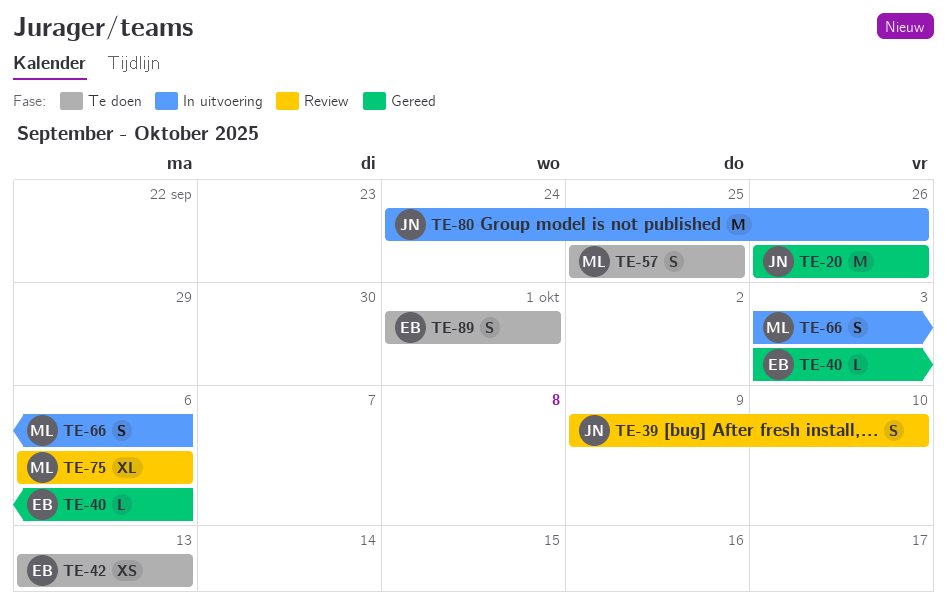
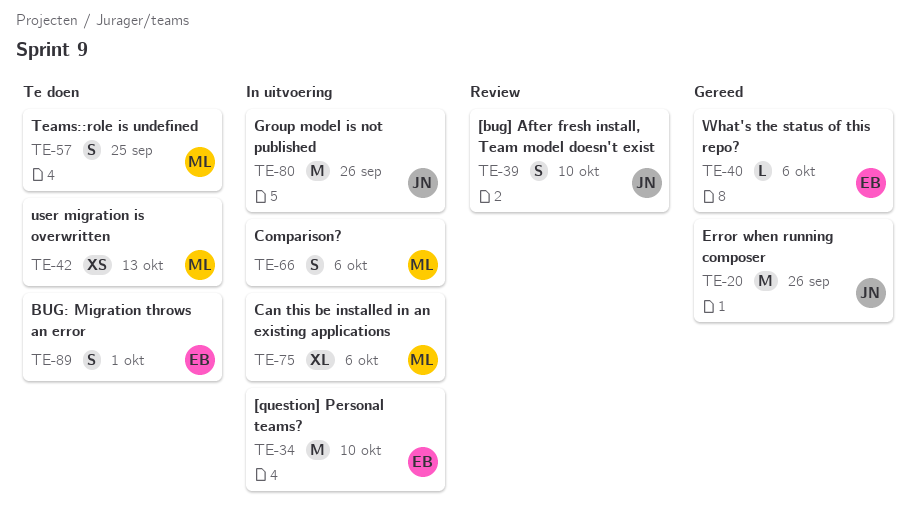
TE-34: none -> present
TE-42, owner: EB -> ML
TE-75, status: Review -> In uitvoering

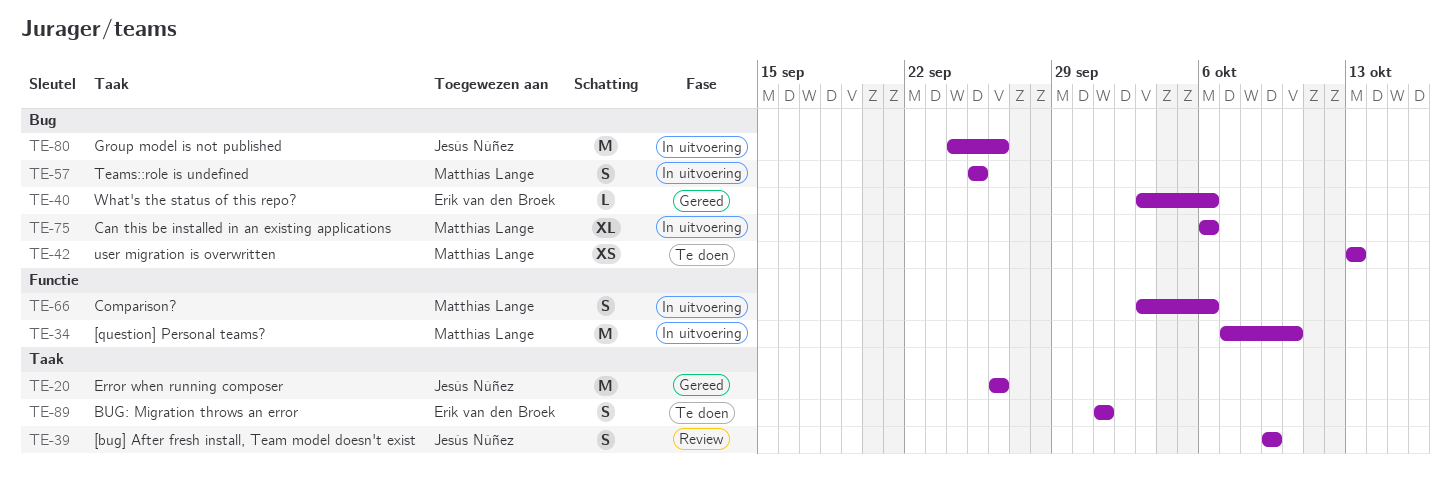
TE-34, owner: Erik van den Broek -> Matthias Lange
TE-39, due: Oct 10 -> Oct 9
TE-57, status: Te doen -> In uitvoering

